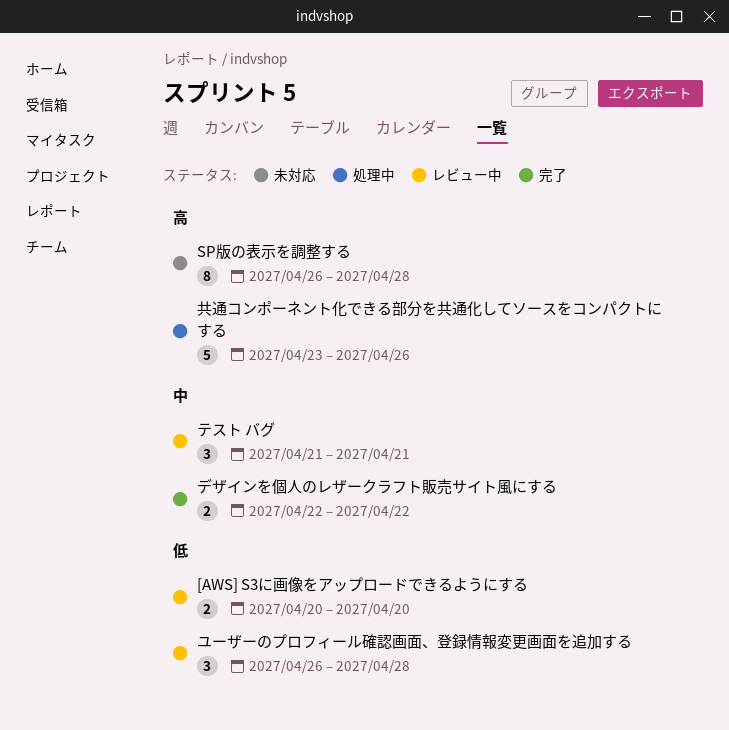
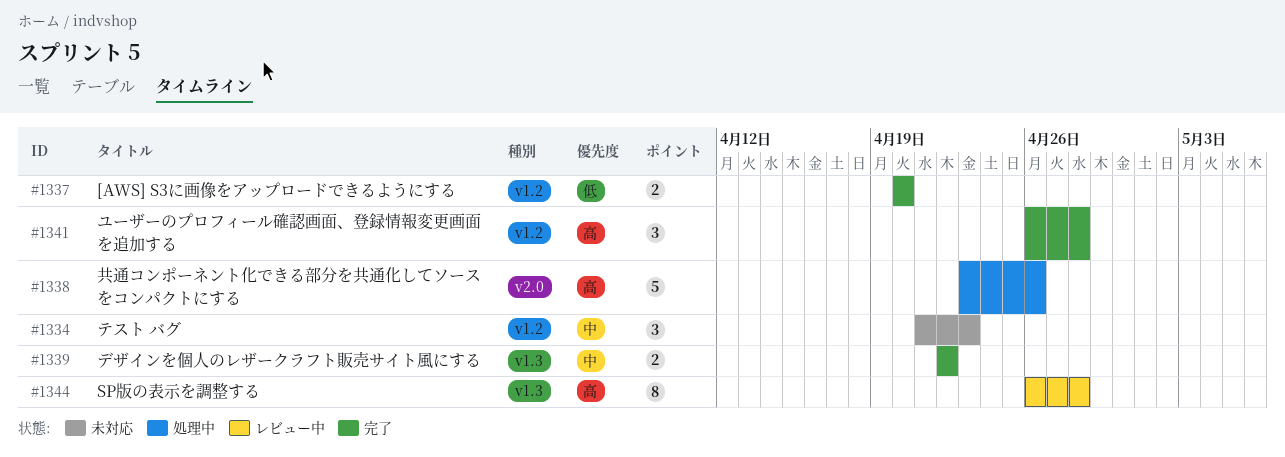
[AWS] S3に画像をアップロードできるようにする, status: レビュー中 -> 完了
SP版の表示を調整する, status: 未対応 -> レビュー中
テスト バグ, status: レビュー中 -> 未対応
テスト バグ, due: Apr 21 -> Apr 23
ユーザーのプロフィール確認画面、登録情報変更画面を追加する, status: レビュー中 -> 完了
ユーザーのプロフィール確認画面、登録情報変更画面を追加する, priority: 低 -> 高

